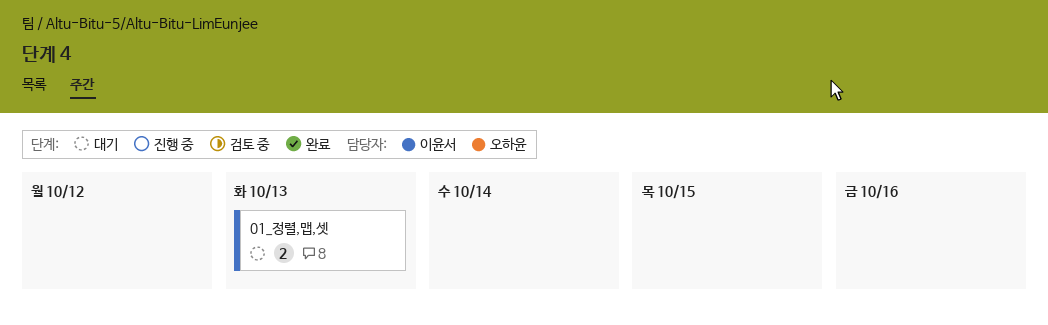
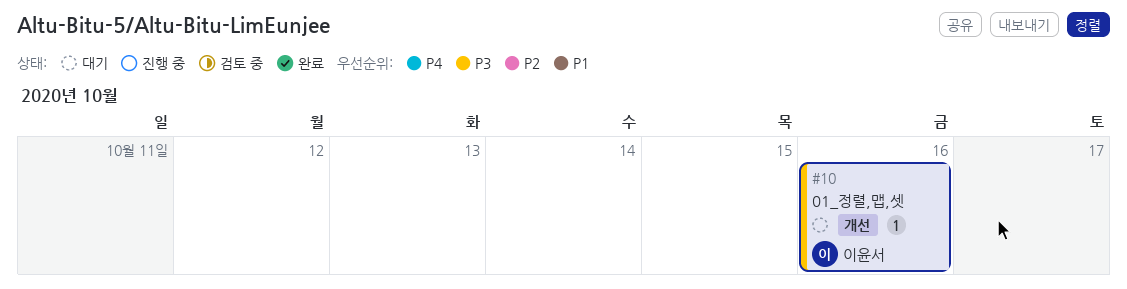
01_정렬,맵,셋, estimate: 2 -> 1
01_정렬,맵,셋, due: Oct 13 -> Oct 16

